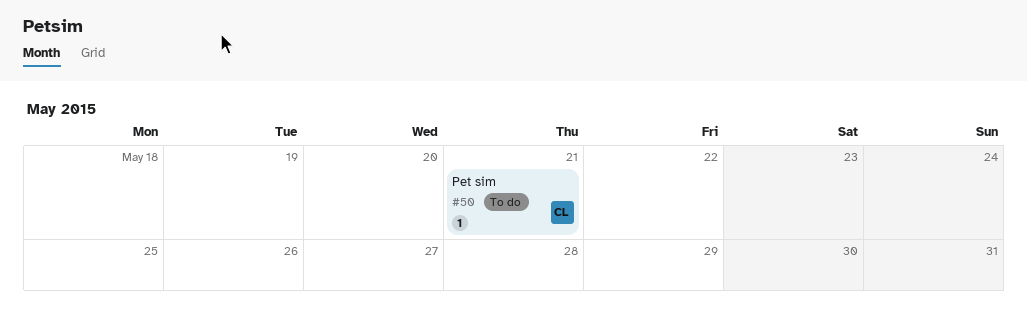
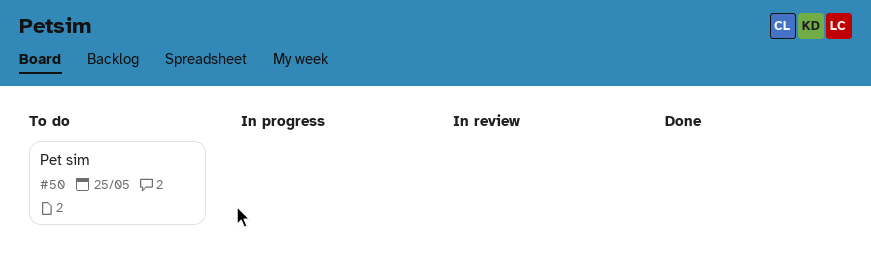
#50, due: May 21 -> May 25

